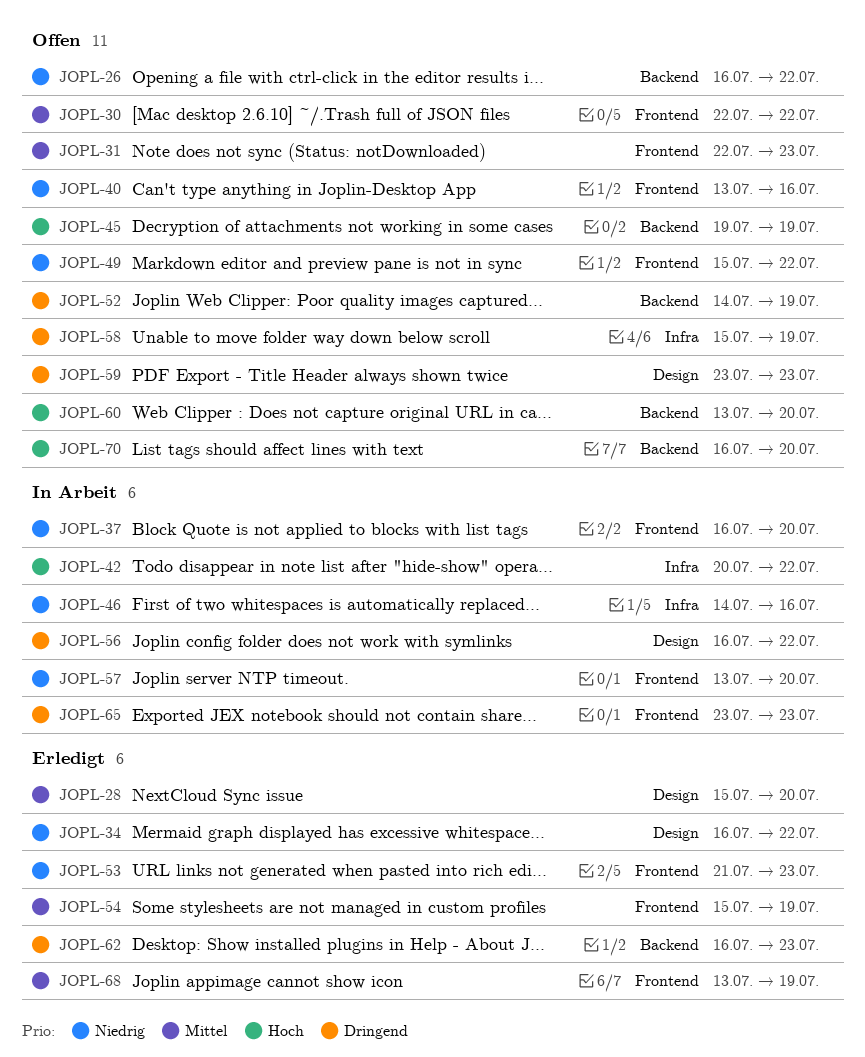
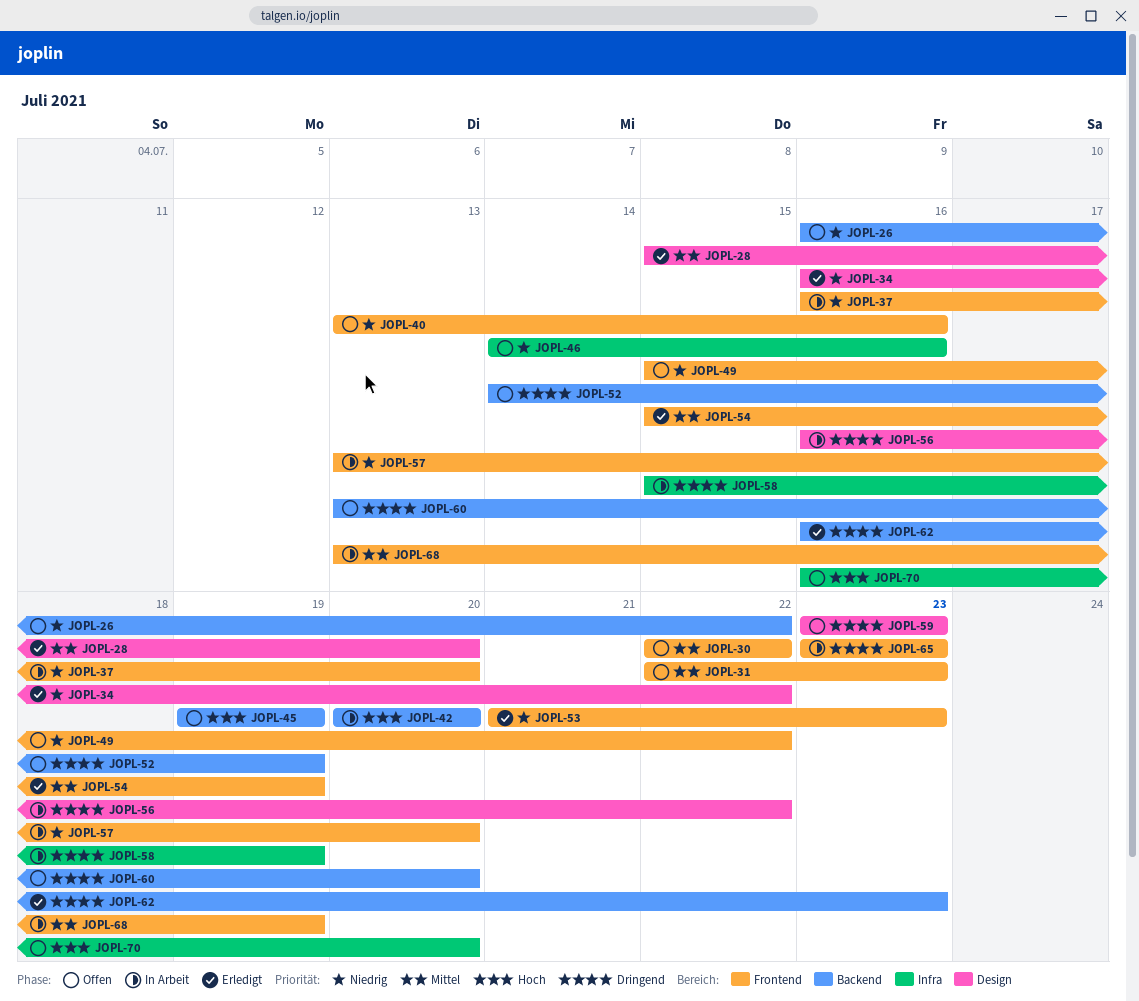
JOPL-42, label: Infra -> Backend
JOPL-42, due: Jul 22 -> Jul 20
JOPL-46, status: In Arbeit -> Offen
JOPL-58, status: Offen -> In Arbeit
JOPL-60, priority: Hoch -> Dringend
JOPL-68, status: Erledigt -> In Arbeit
JOPL-70, label: Backend -> Infra

